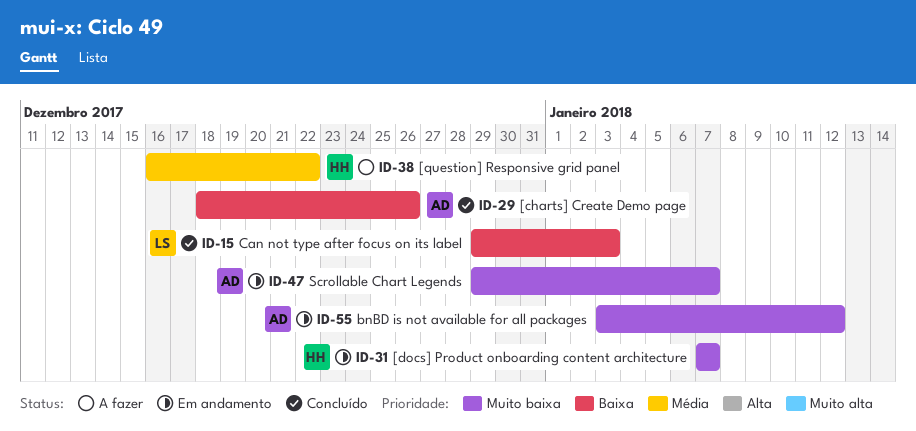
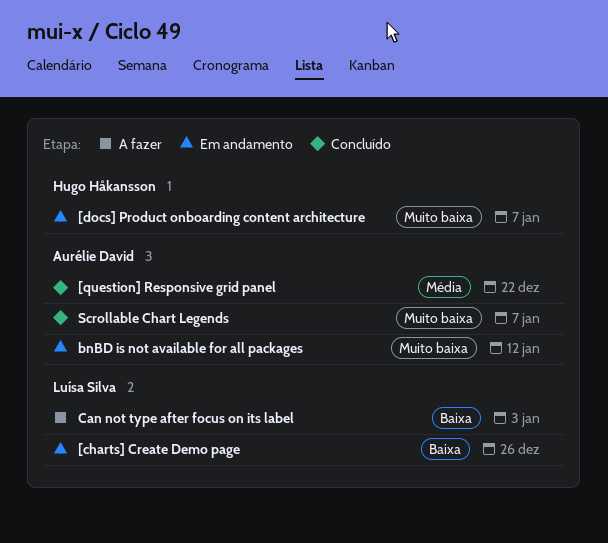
[charts] Create Demo page, status: Concluído -> Em andamento
[charts] Create Demo page, owner: Aurélie David -> Luísa Silva
[question] Responsive grid panel, status: A fazer -> Concluído
[question] Responsive grid panel, owner: Hugo Håkansson -> Aurélie David
Can not type after focus on its label, status: Concluído -> A fazer
Scrollable Chart Legends, status: Em andamento -> Concluído

